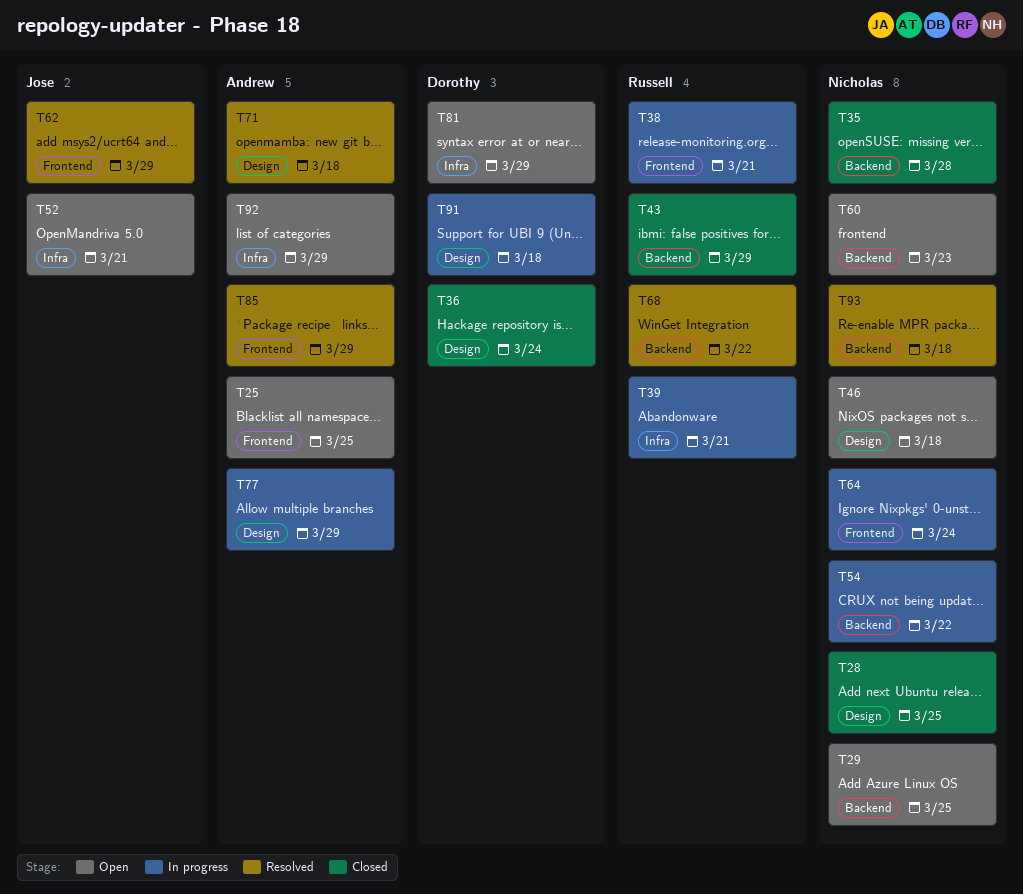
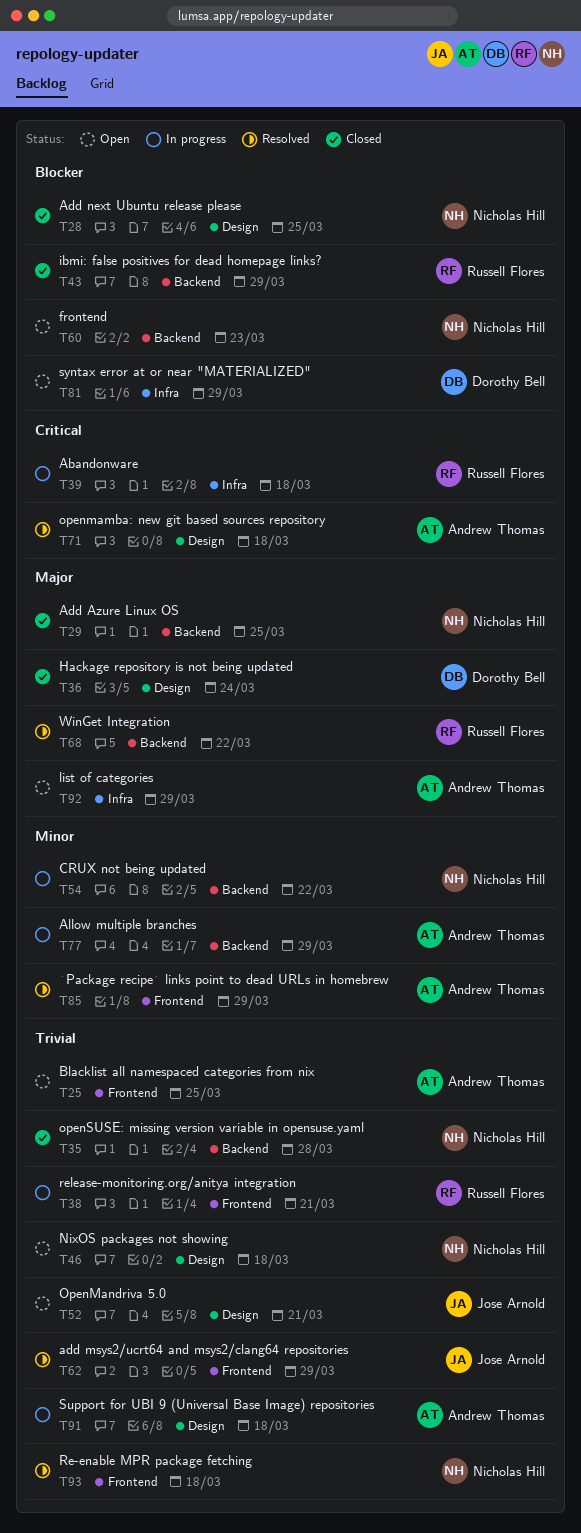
T29, status: Open -> Closed
T39, due: Mar 21 -> Mar 18
T52, label: Infra -> Design
T64: present -> none
T77, label: Design -> Backend
T91, owner: Dorothy Bell -> Andrew Thomas
T93, label: Backend -> Frontend

